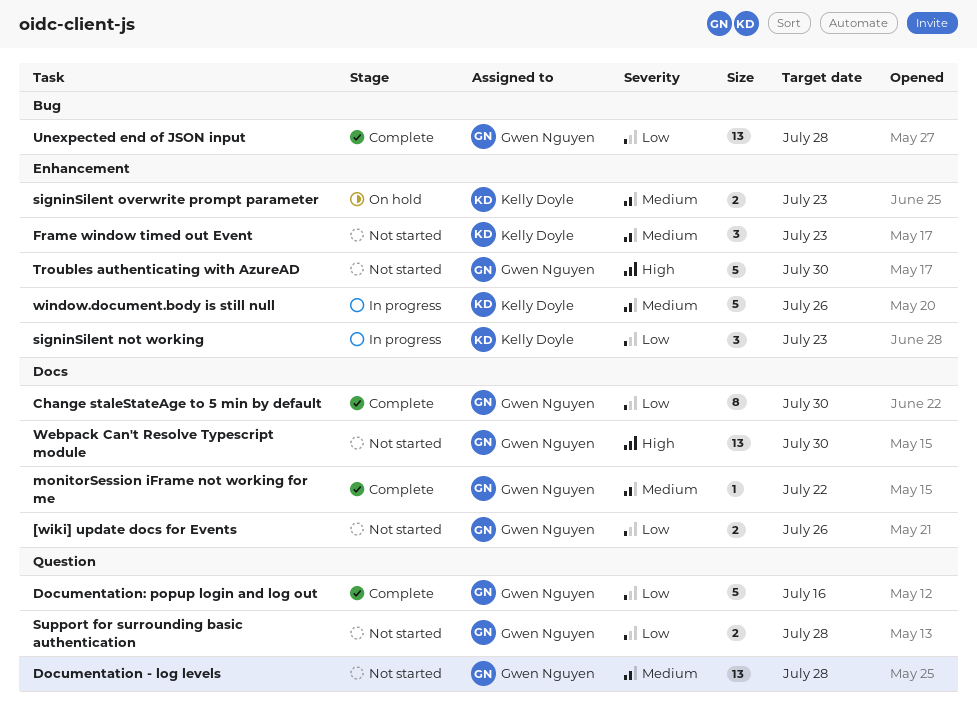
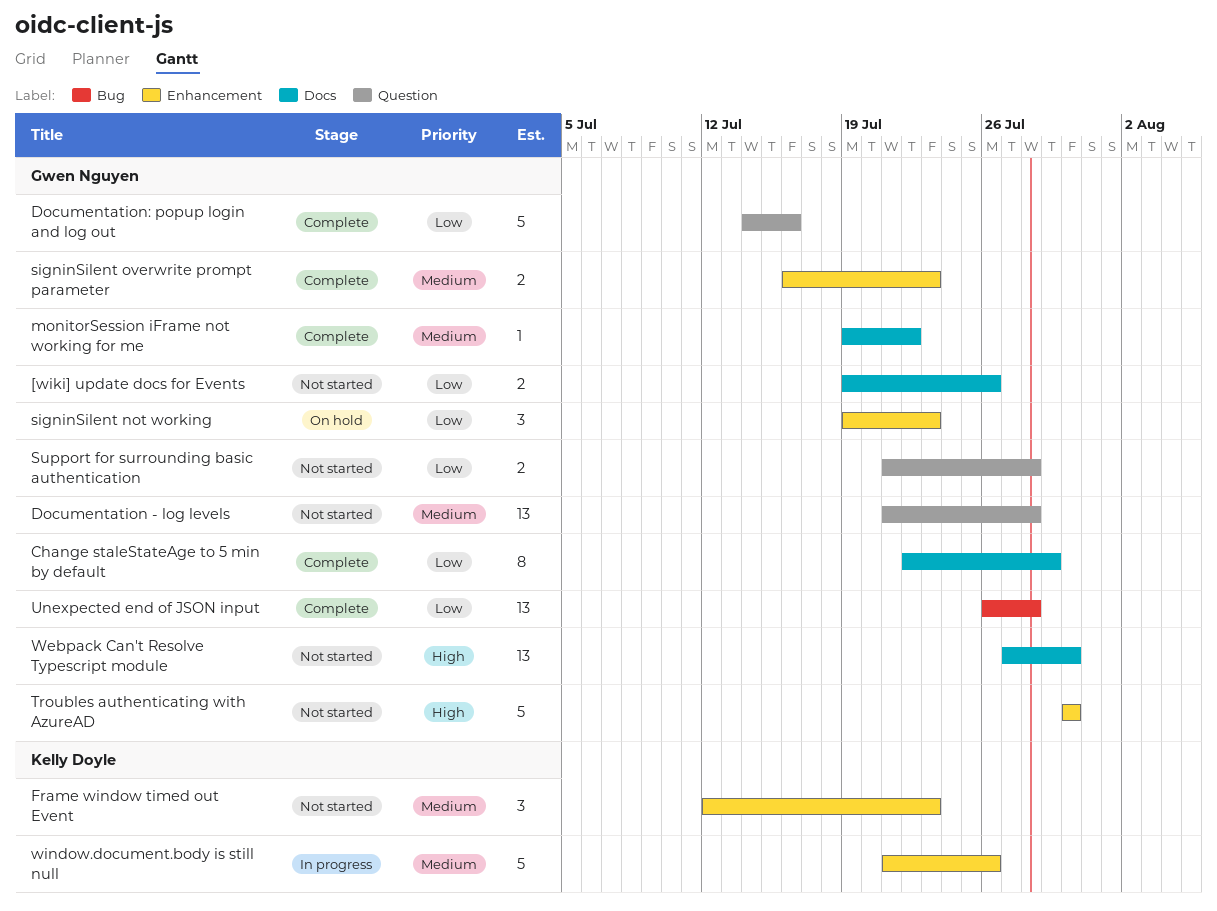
Change staleStateAge to 5 min by default, due: Jul 30 -> Jul 29
signinSilent not working, status: In progress -> On hold
signinSilent not working, owner: Kelly Doyle -> Gwen Nguyen
signinSilent overwrite prompt parameter, status: On hold -> Complete
signinSilent overwrite prompt parameter, owner: Kelly Doyle -> Gwen Nguyen

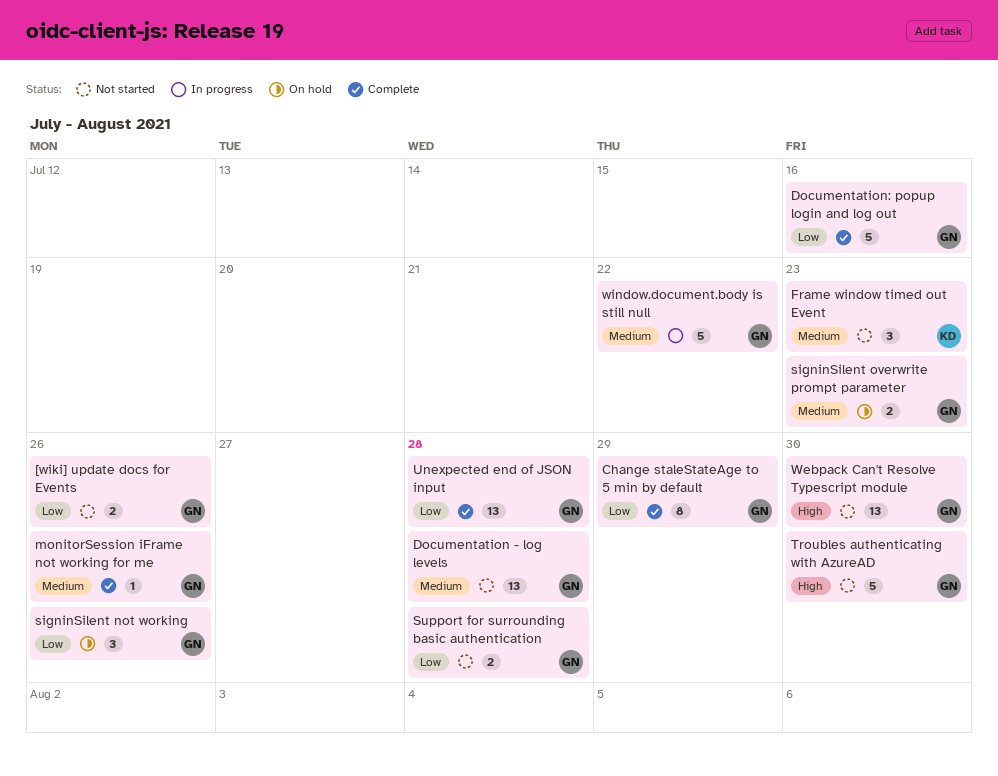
monitorSession iFrame not working for me, due: Jul 22 -> Jul 26
signinSilent not working, due: Jul 23 -> Jul 26
signinSilent overwrite prompt parameter, status: Complete -> On hold
window.document.body is still null, owner: Kelly Doyle -> Gwen Nguyen
window.document.body is still null, due: Jul 26 -> Jul 22

